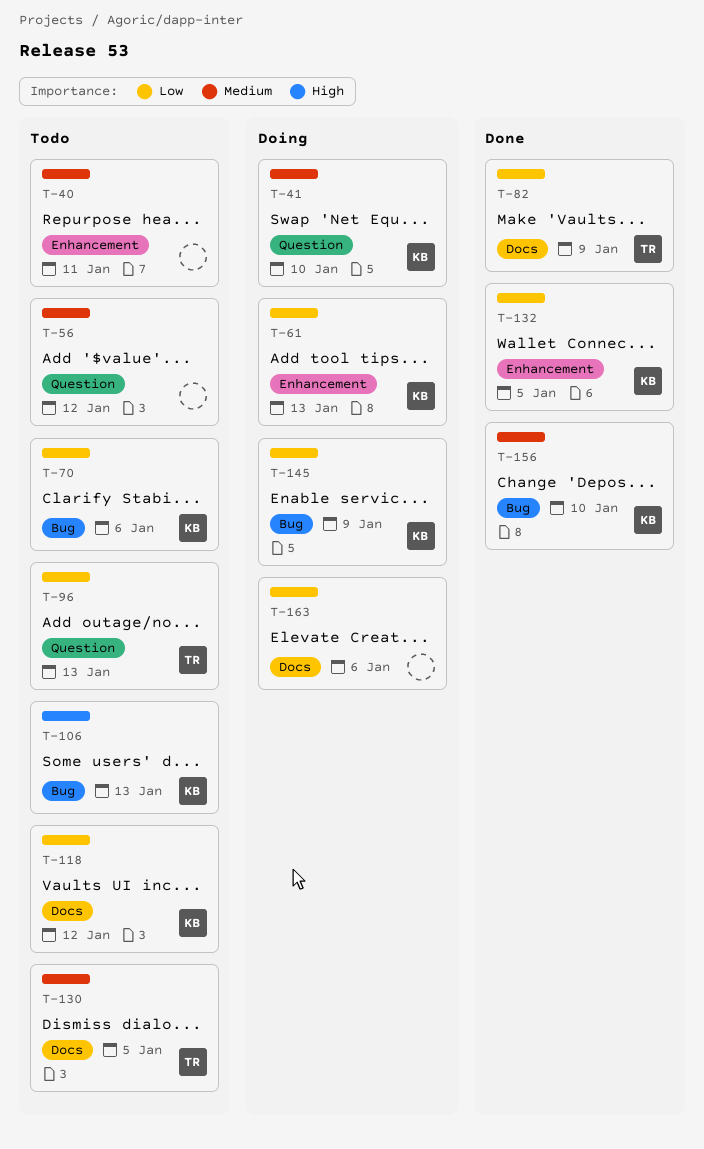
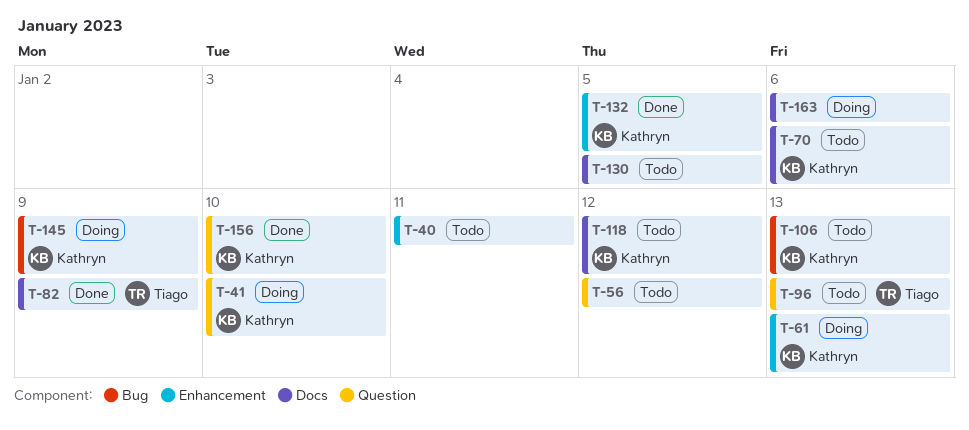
T-70, label: Bug -> Docs
T-130, owner: Tiago -> none
T-156, label: Bug -> Question

